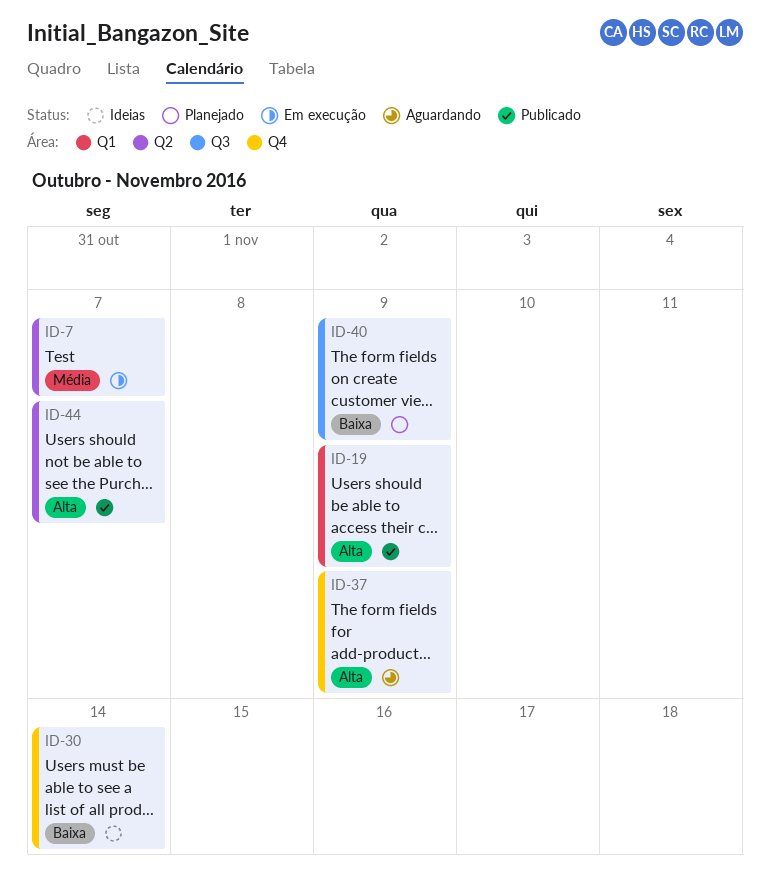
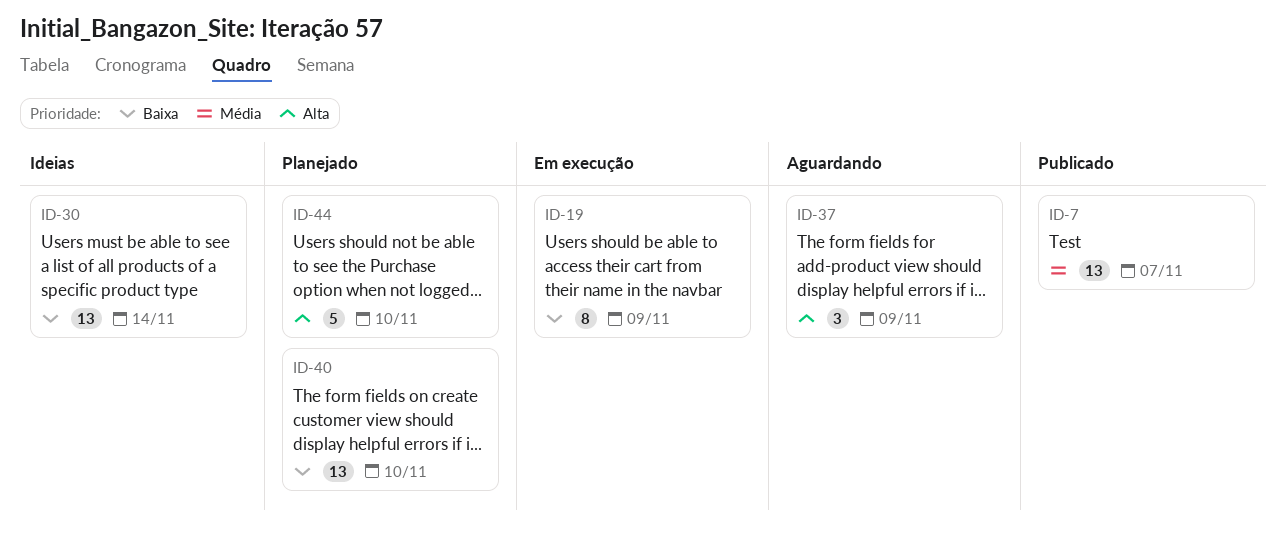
ID-7, status: Em execução -> Publicado
ID-19, status: Publicado -> Em execução
ID-19, priority: Alta -> Baixa
ID-40, due: Nov 9 -> Nov 10
ID-44, status: Publicado -> Planejado
ID-44, due: Nov 7 -> Nov 10

